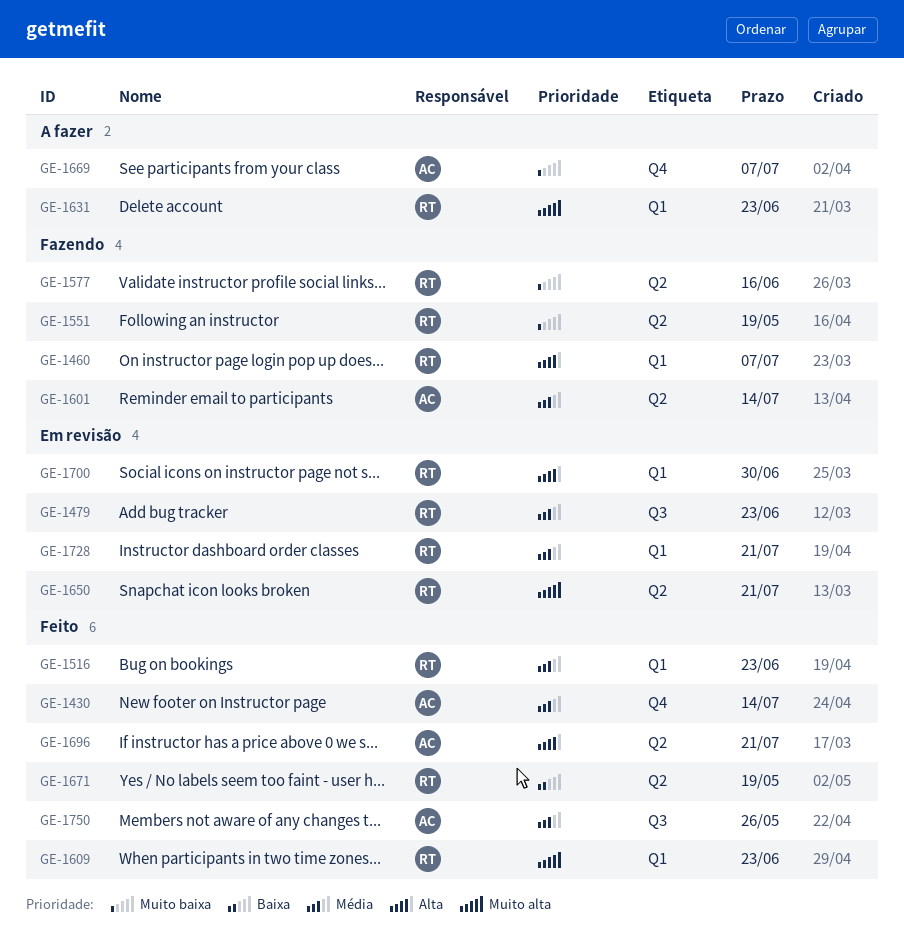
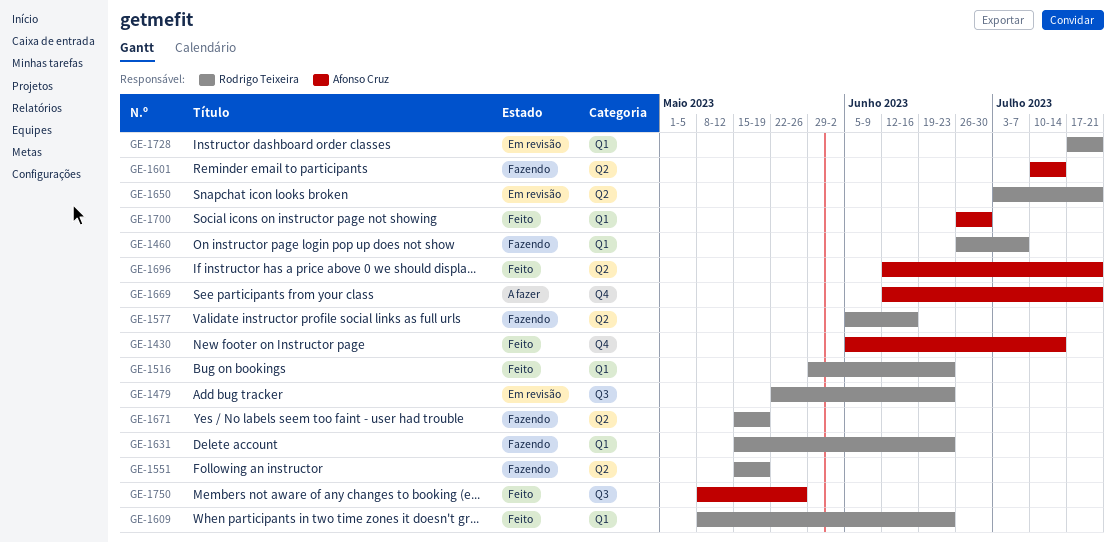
GE-1631, status: A fazer -> Fazendo
GE-1669, due: Jul 7 -> Jul 21
GE-1671, status: Feito -> Fazendo
GE-1700, status: Em revisão -> Feito
GE-1700, owner: Rodrigo Teixeira -> Afonso Cruz

